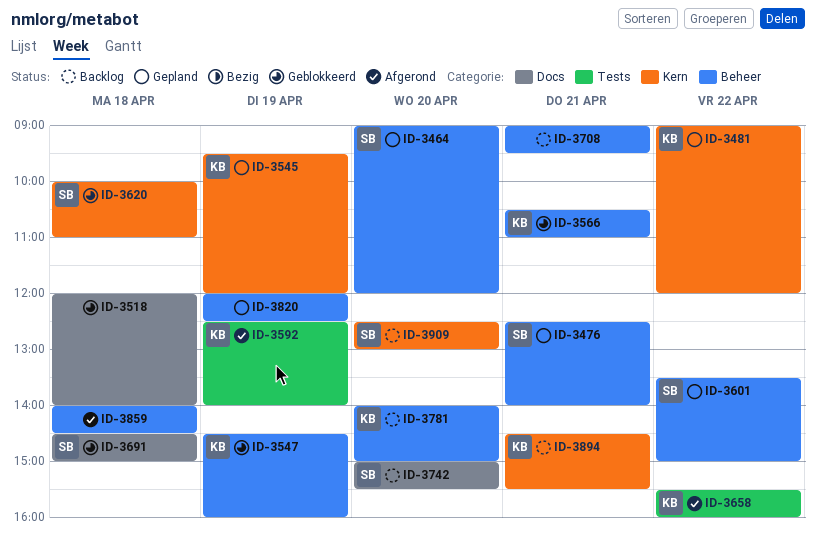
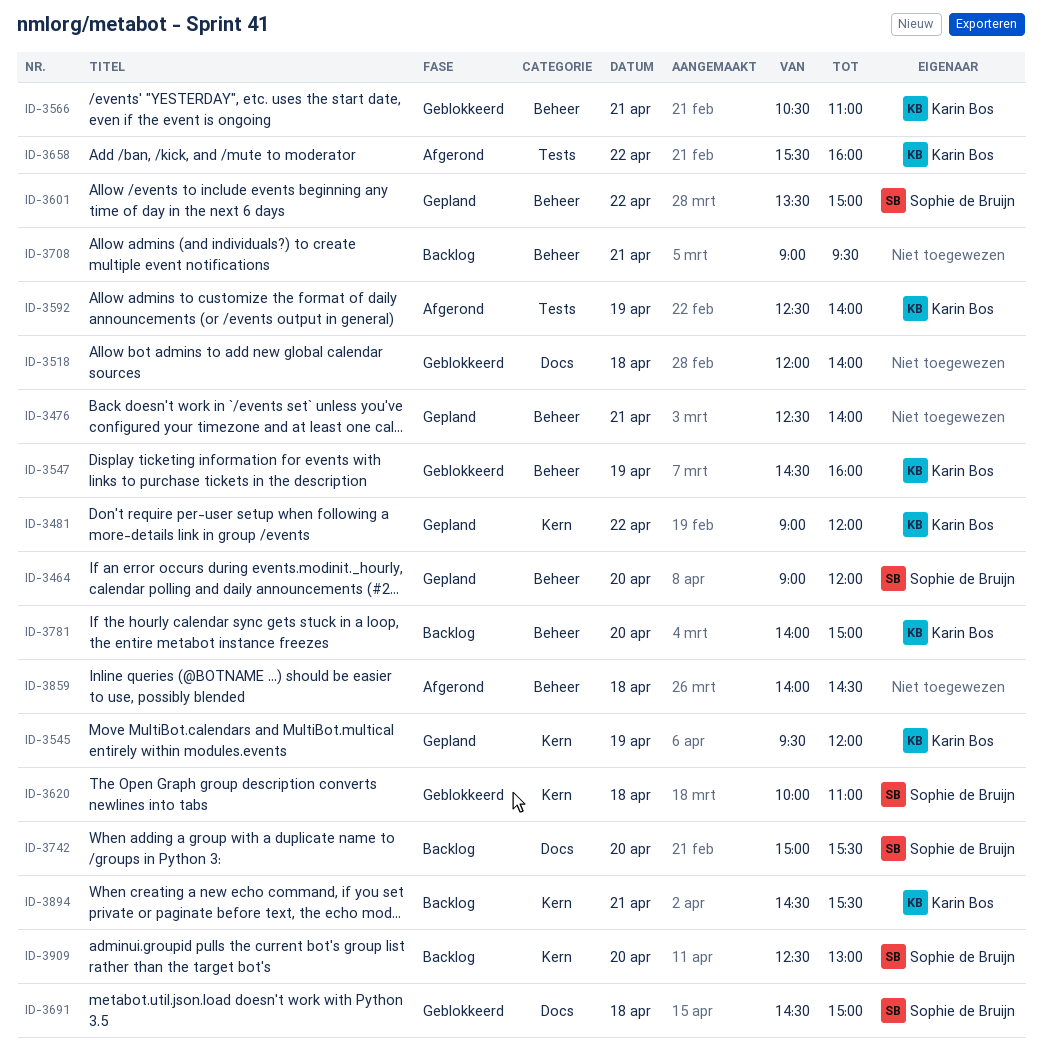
ID-3476, owner: Sophie de Bruijn -> none
ID-3820: present -> none

